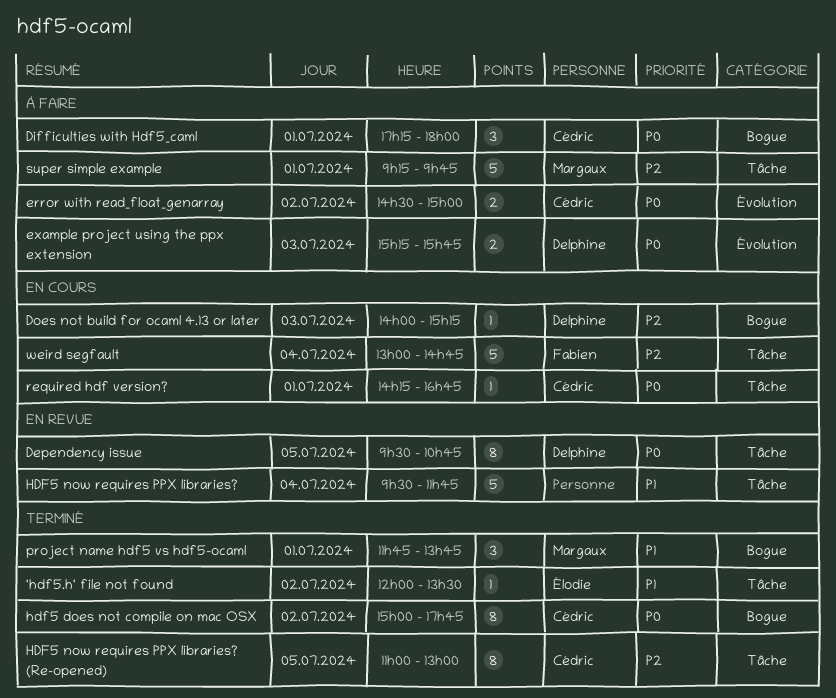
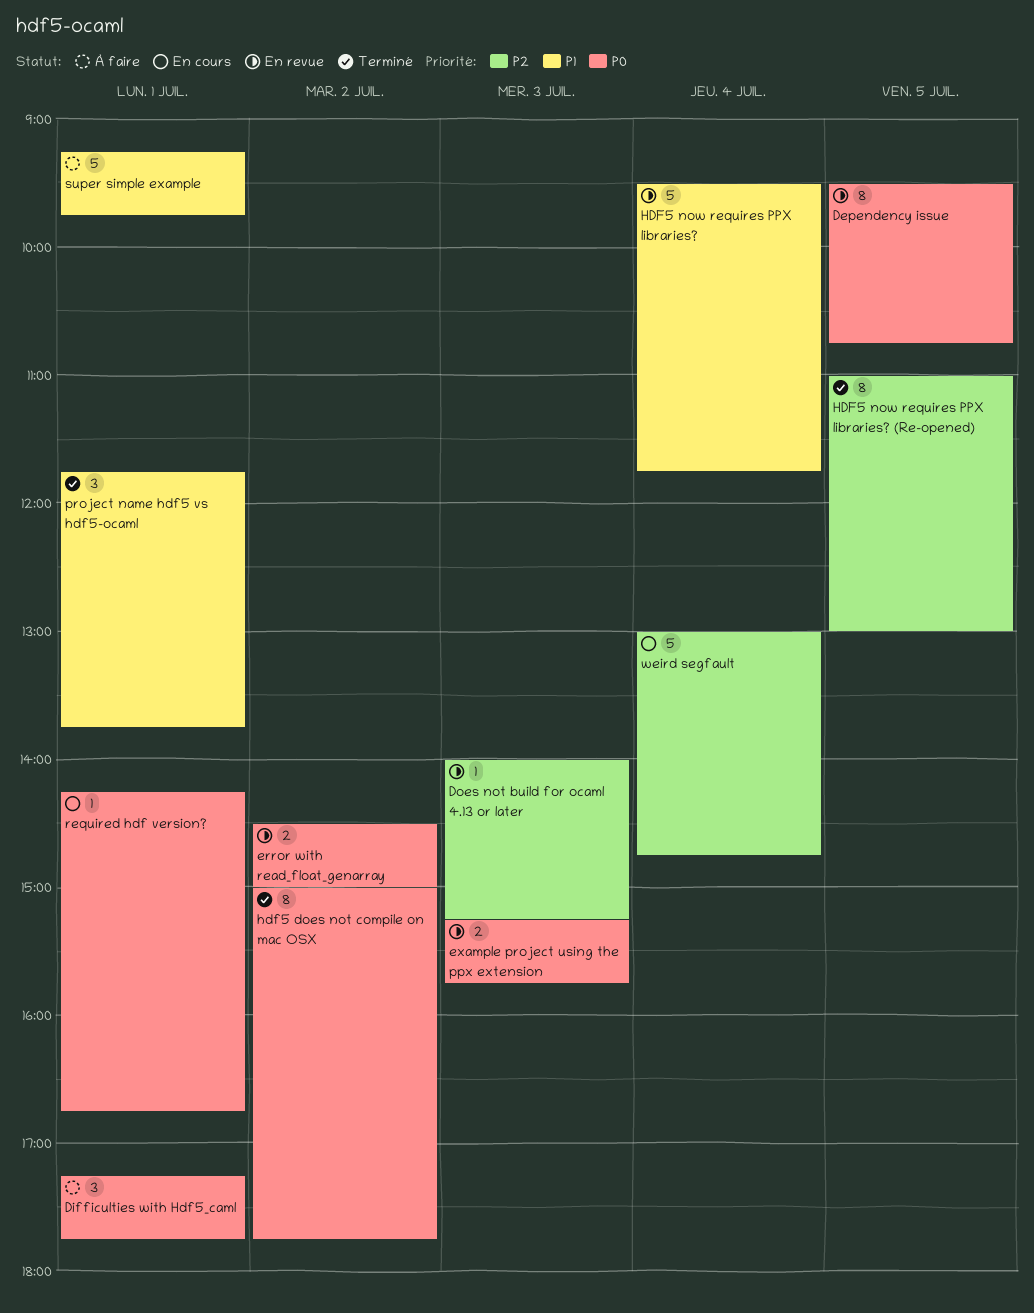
'hdf5.h' file not found: present -> none
Difficulties with Hdf5_caml, ends: 18:00 -> 17:45
Does not build for ocaml 4.13 or later, status: En cours -> En revue
error with read_float_genarray, status: À faire -> En revue
example project using the ppx extension, status: À faire -> En revue
super simple example, priority: P2 -> P1

